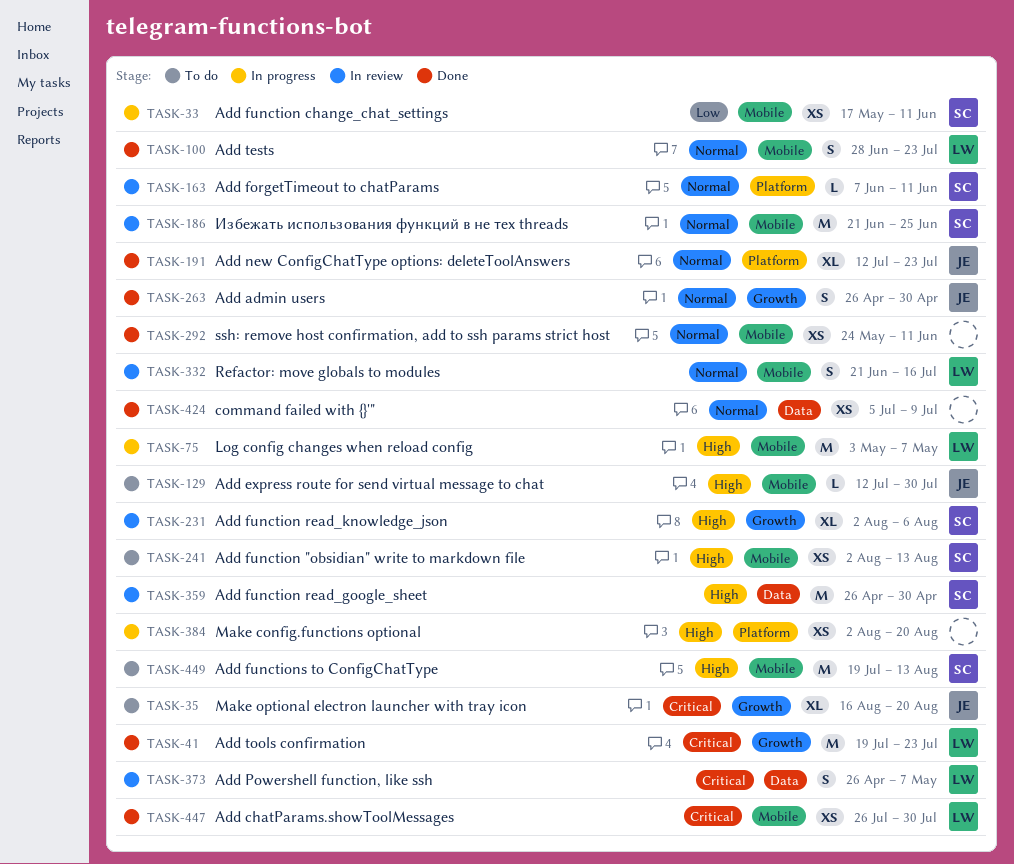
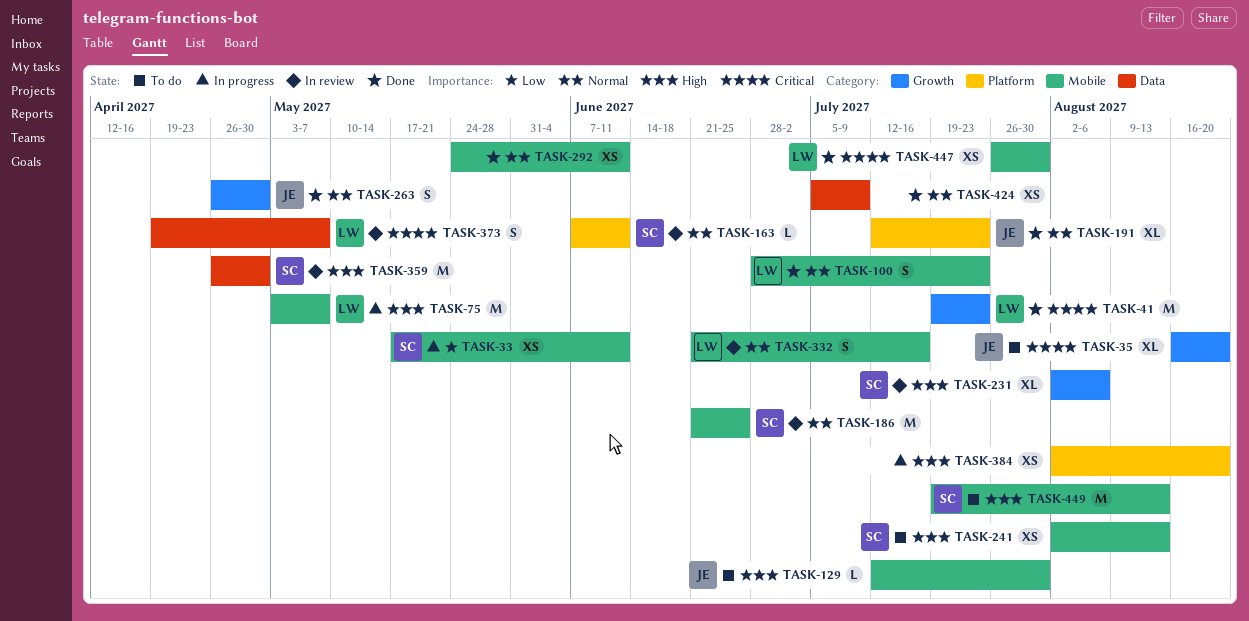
TASK-373, start: Apr 26 -> Apr 19

